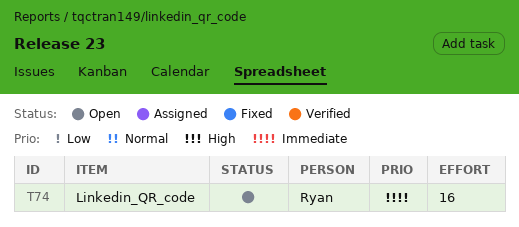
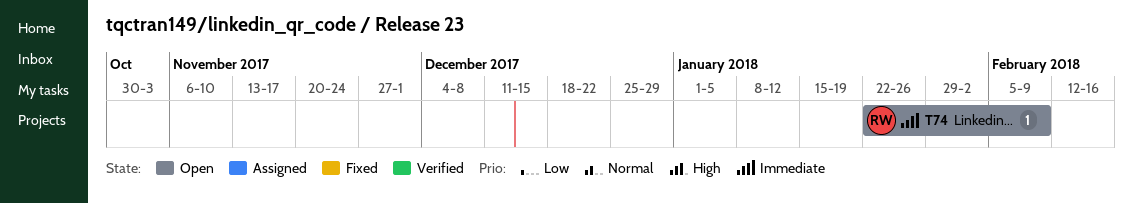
T74, estimate: 16 -> 1

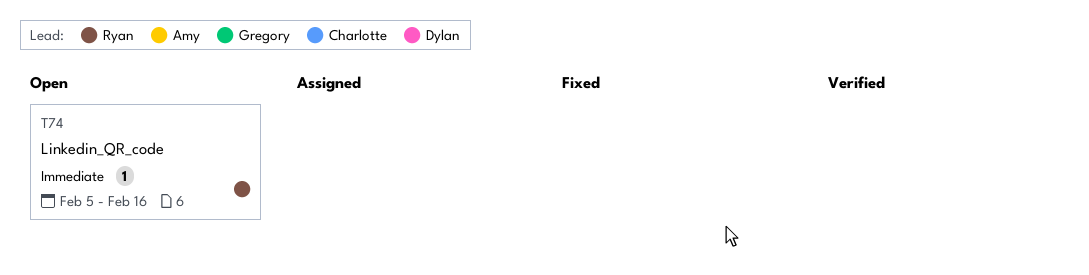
T74, start: Jan 22 -> Feb 5
T74, due: Feb 9 -> Feb 16

